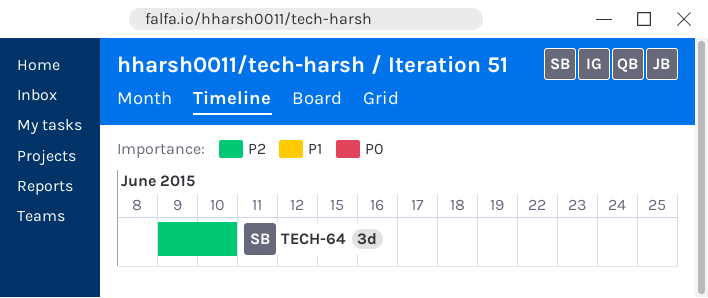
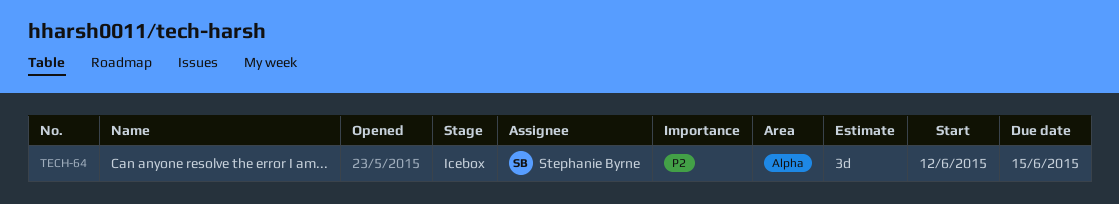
TECH-64, start: Jun 9 -> Jun 12
TECH-64, due: Jun 10 -> Jun 15

